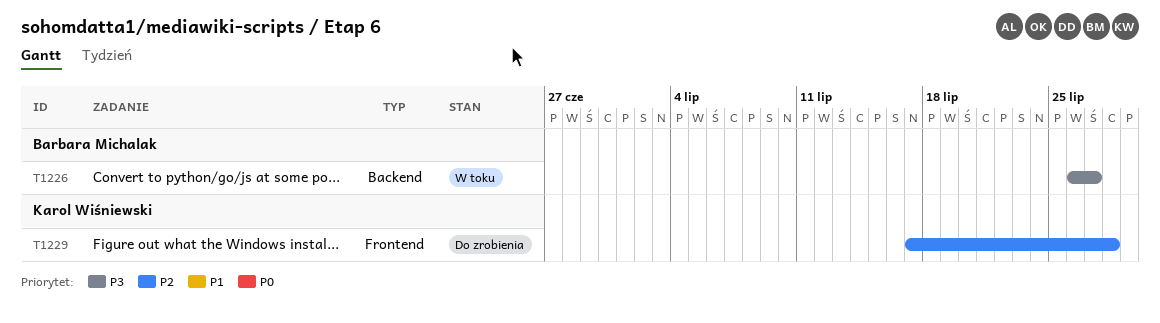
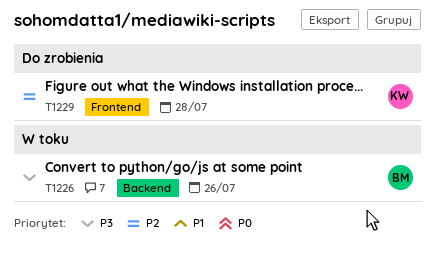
T1226, due: Jul 27 -> Jul 26

